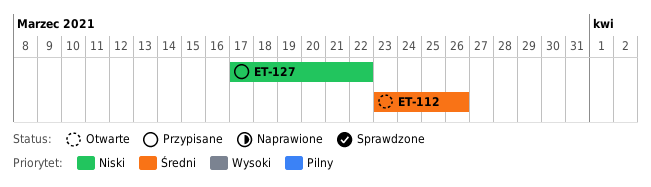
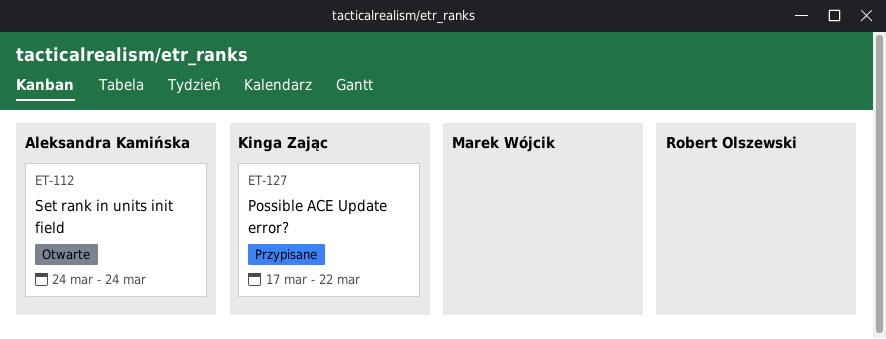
ET-112, start: Mar 23 -> Mar 24
ET-112, due: Mar 26 -> Mar 24

